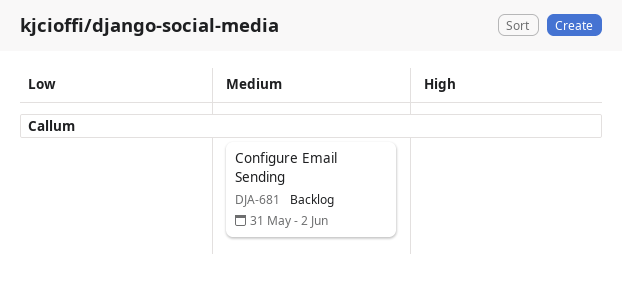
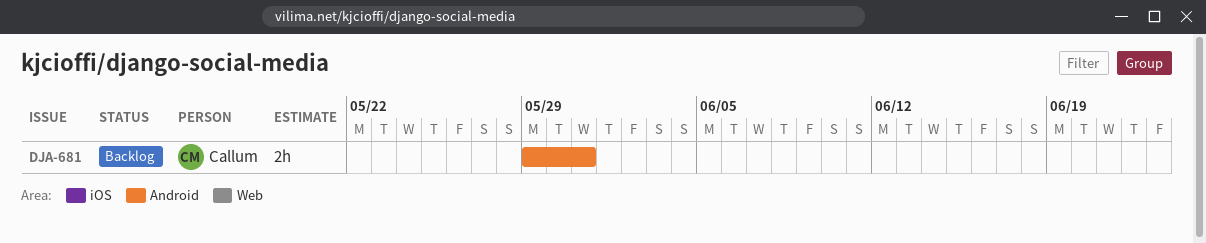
DJA-681, start: May 31 -> May 29
DJA-681, due: Jun 2 -> May 31

